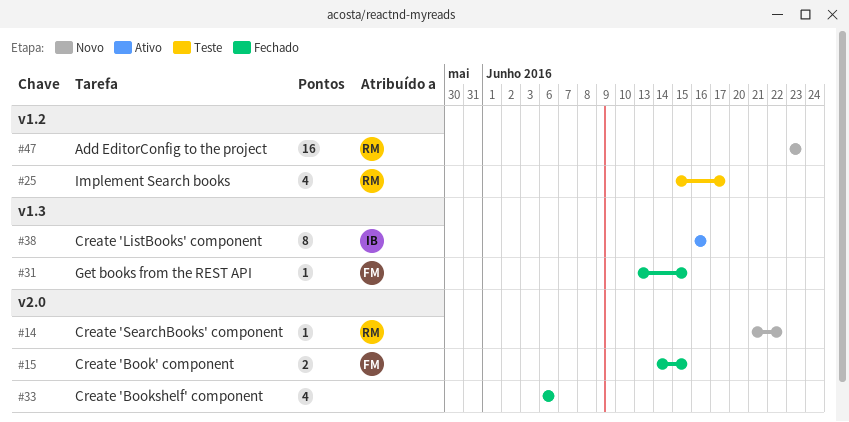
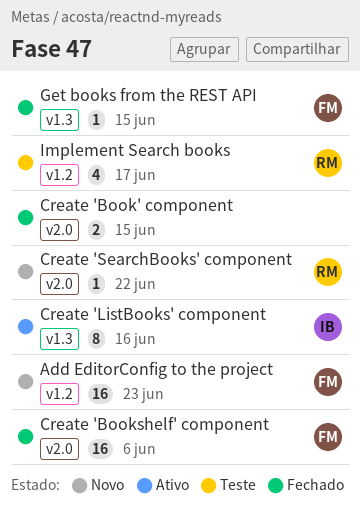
Add EditorConfig to the project, owner: RM -> FM
Create 'Book' component, owner: FM -> none
Create 'Bookshelf' component, owner: none -> FM
Create 'Bookshelf' component, estimate: 4 -> 16

